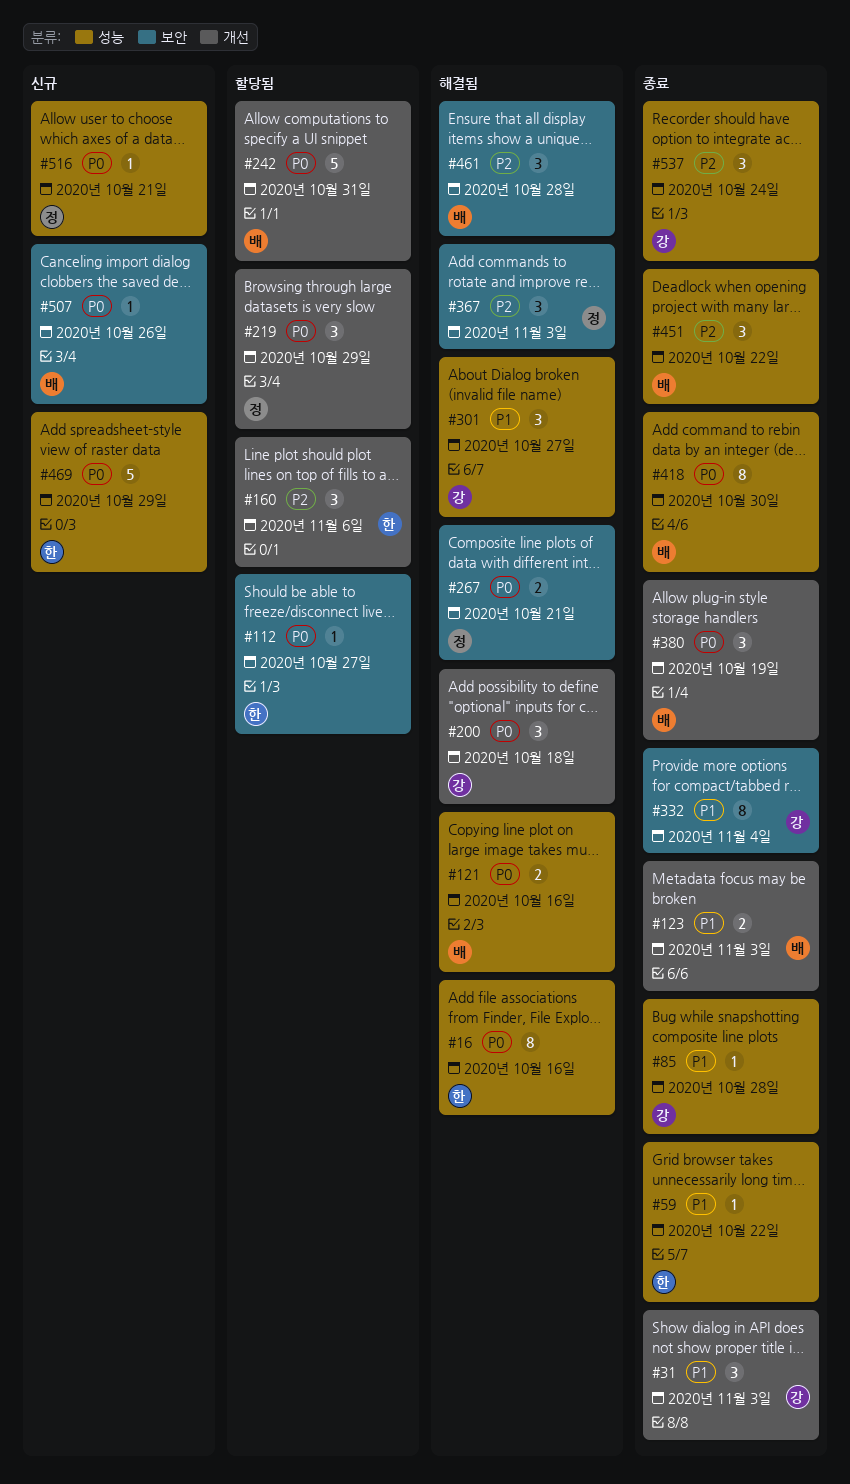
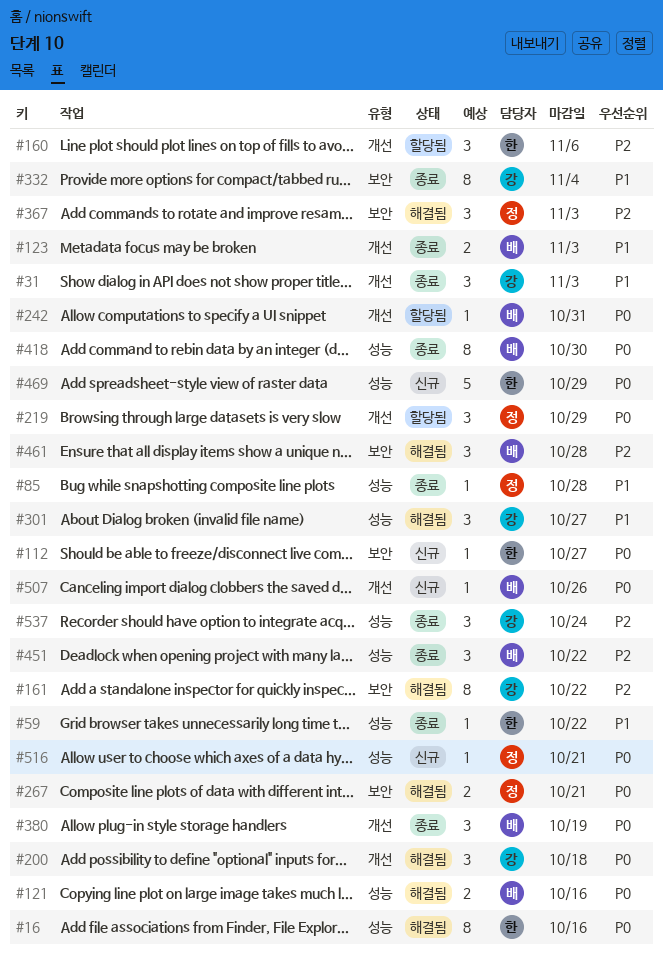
#85, owner: 강 -> 정
#112, status: 할당됨 -> 신규
#161: none -> present
#242, estimate: 5 -> 1
#507, label: 보안 -> 개선

